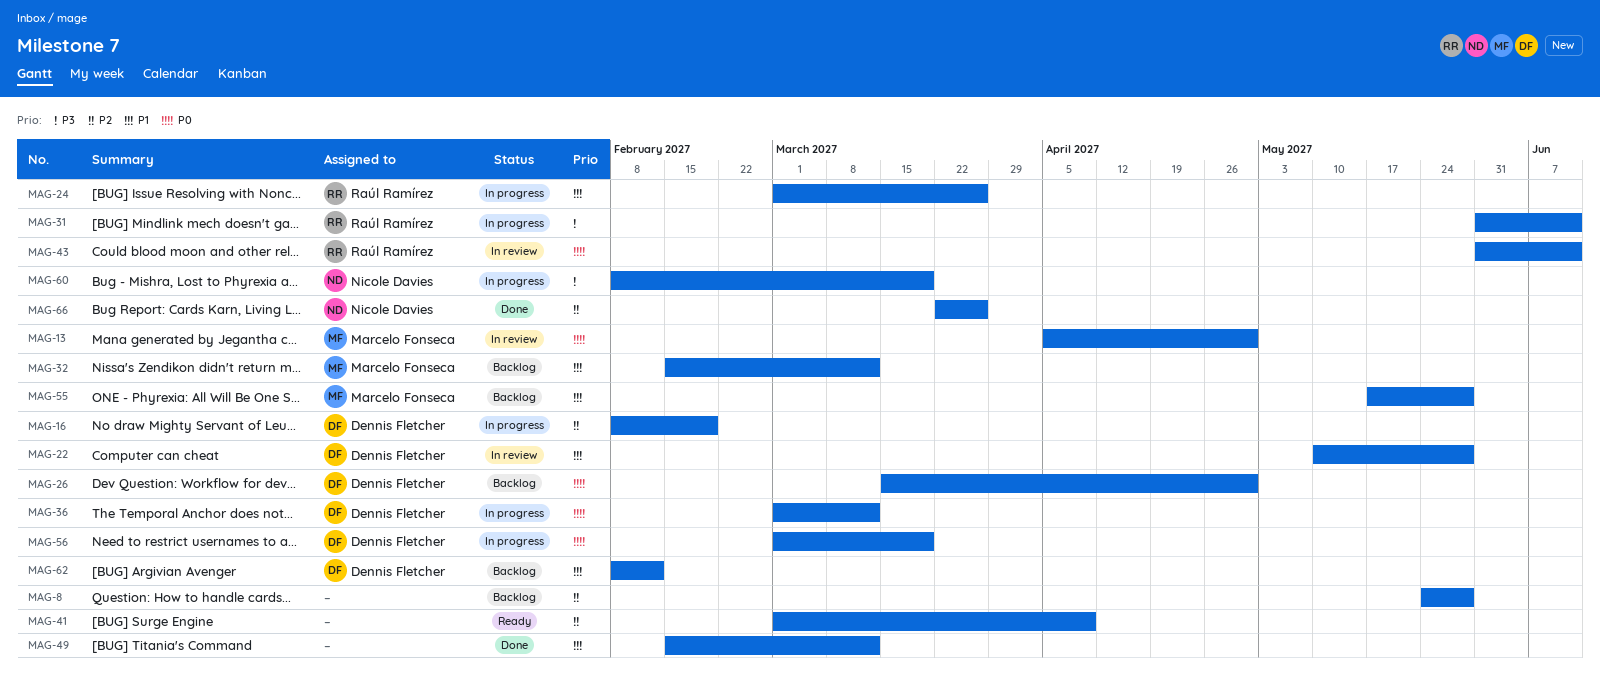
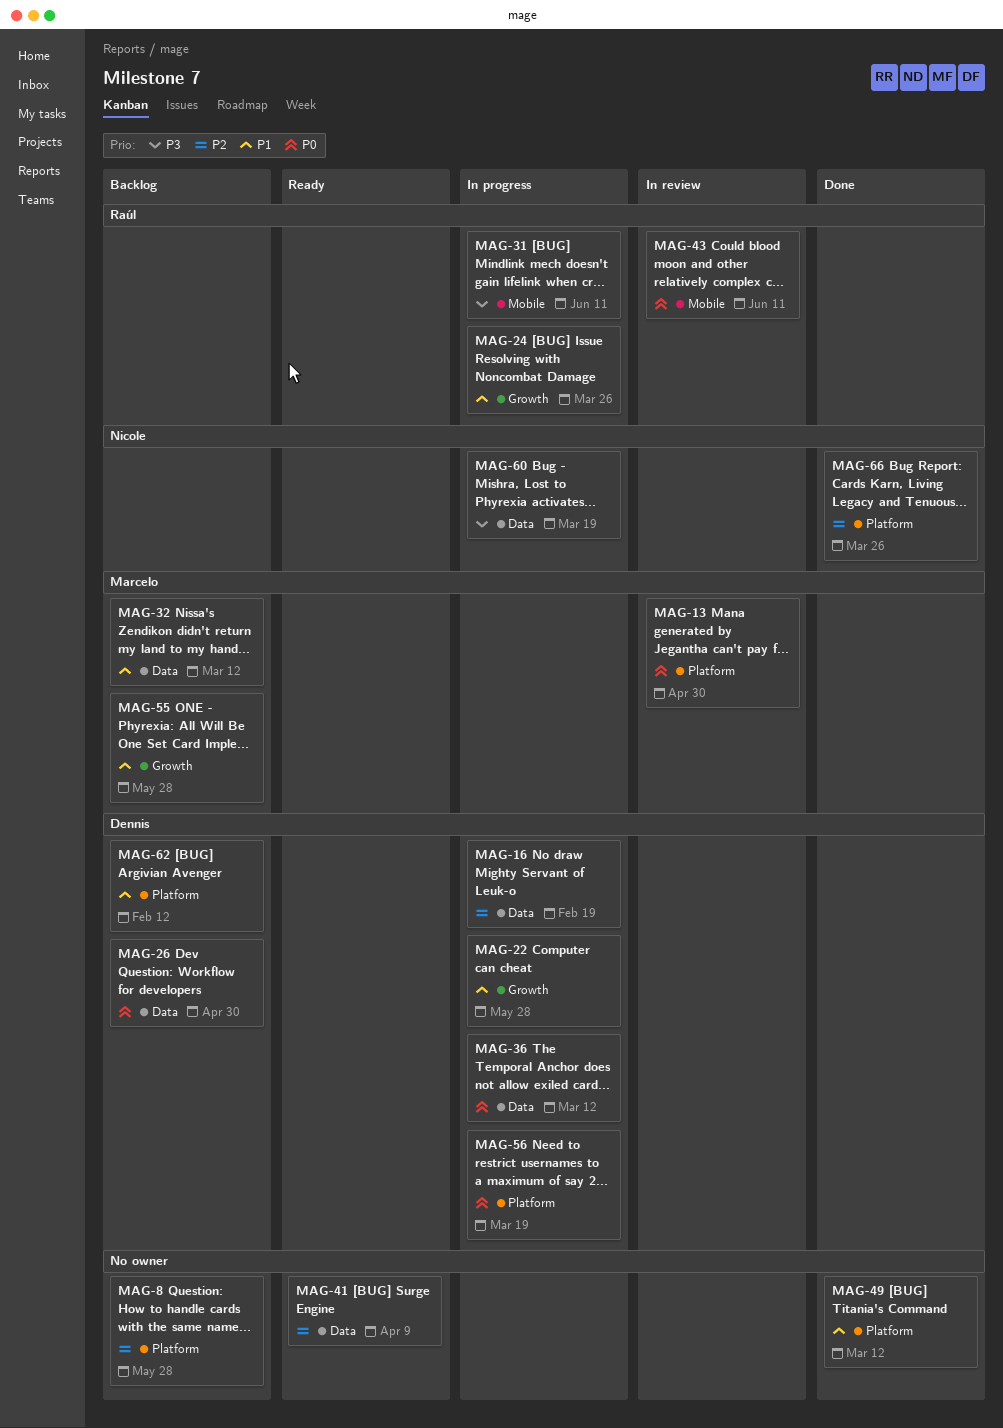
MAG-22, status: In review -> In progress

